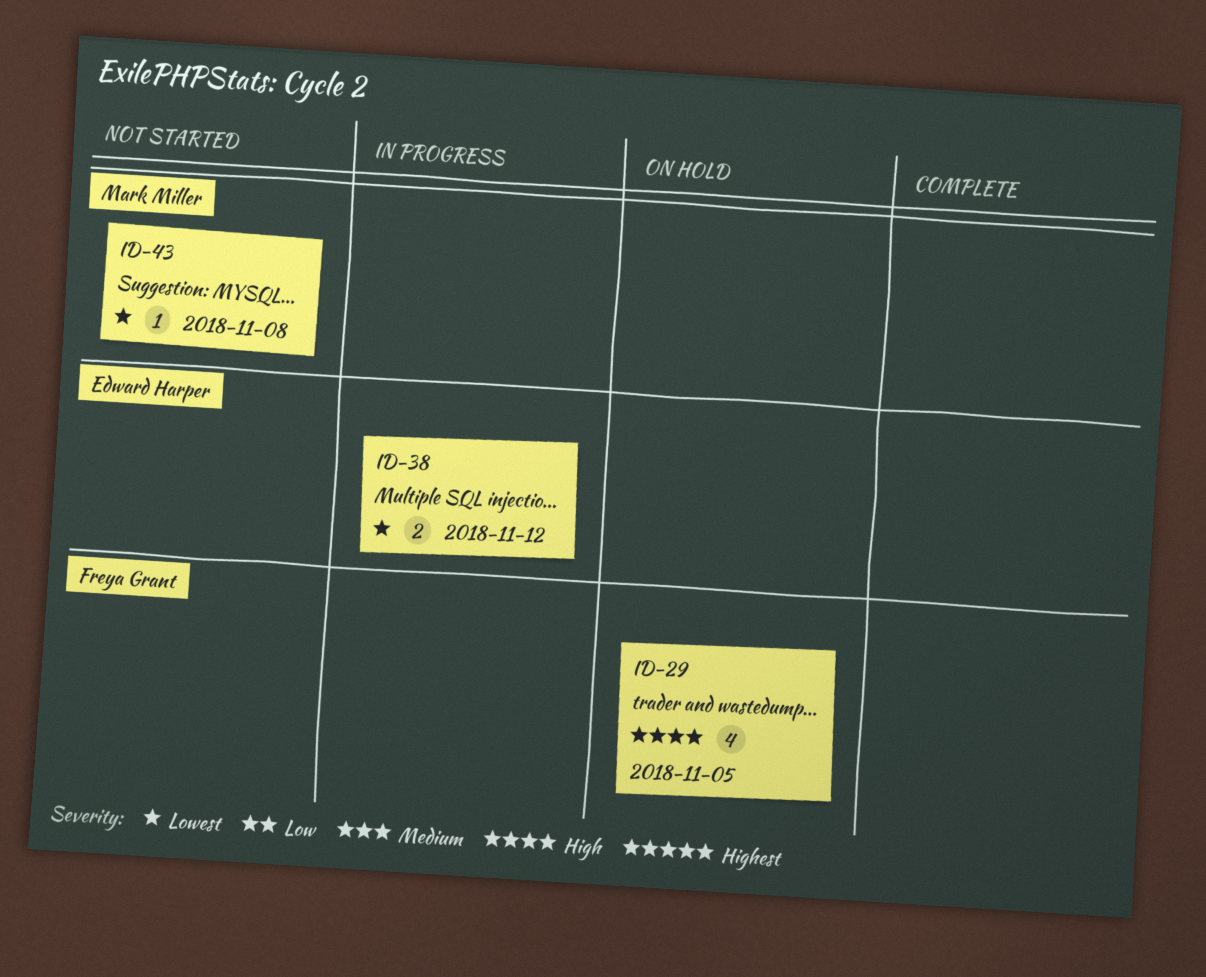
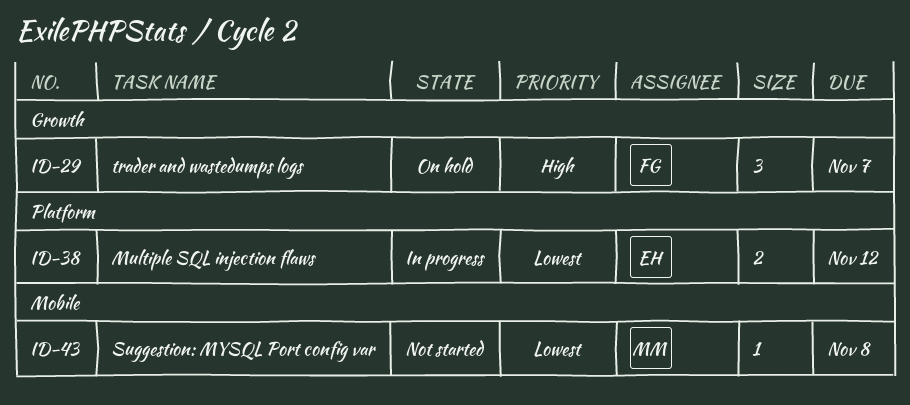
ID-29, estimate: 4 -> 3
ID-29, due: Nov 5 -> Nov 7

